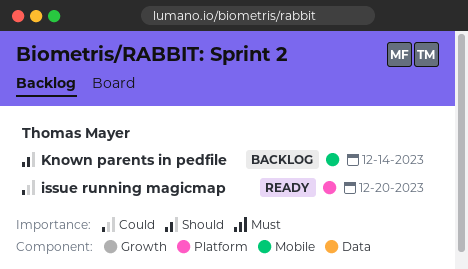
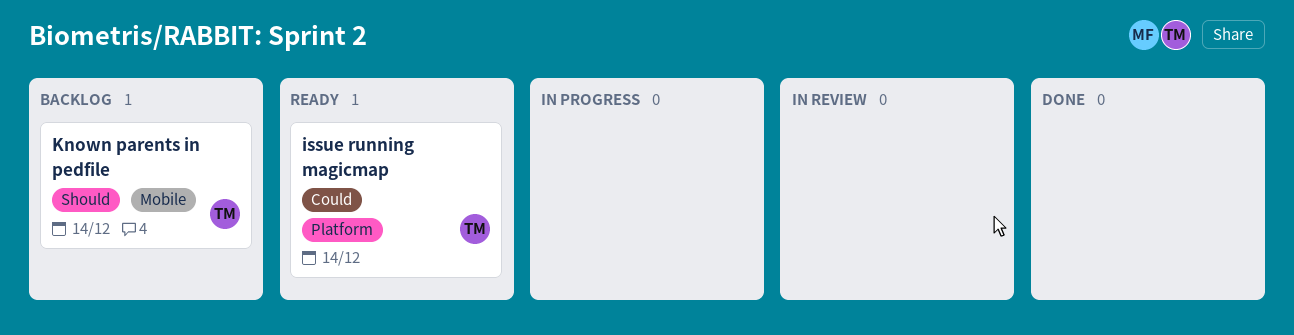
issue running magicmap, due: Dec 20 -> Dec 14

